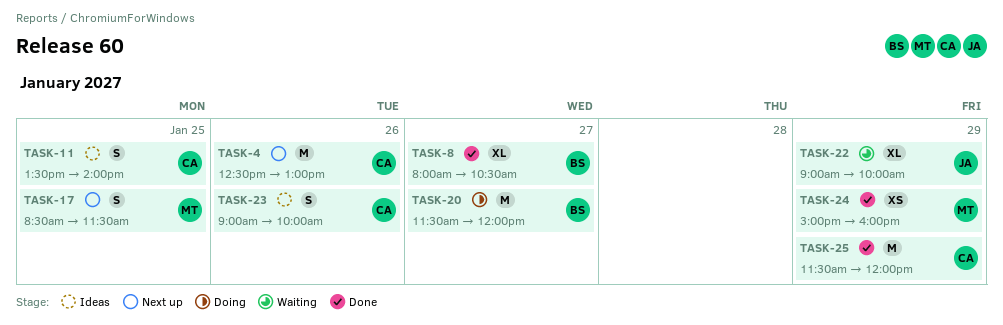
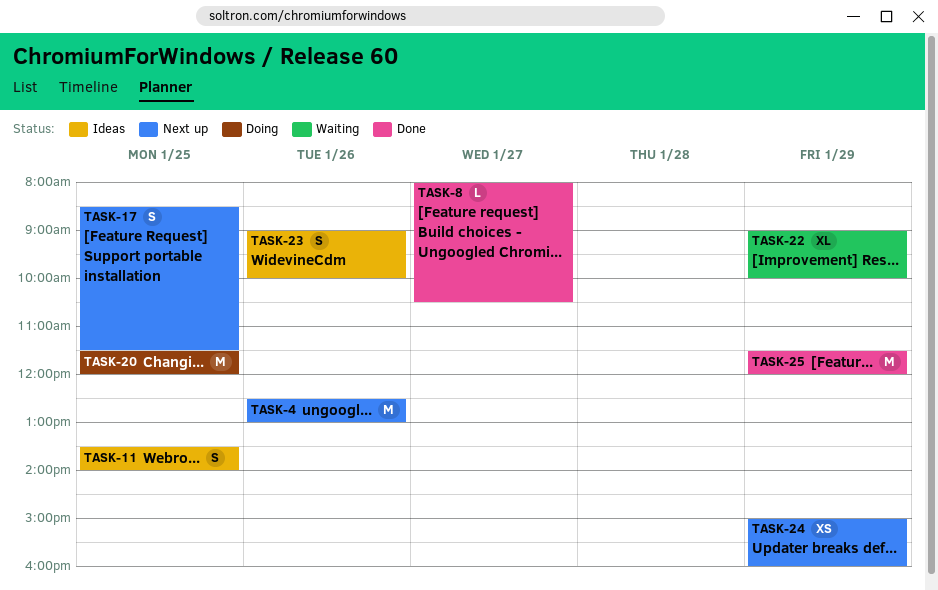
TASK-8, estimate: XL -> L
TASK-20, day: Jan 27 -> Jan 25
TASK-24, status: Done -> Next up

